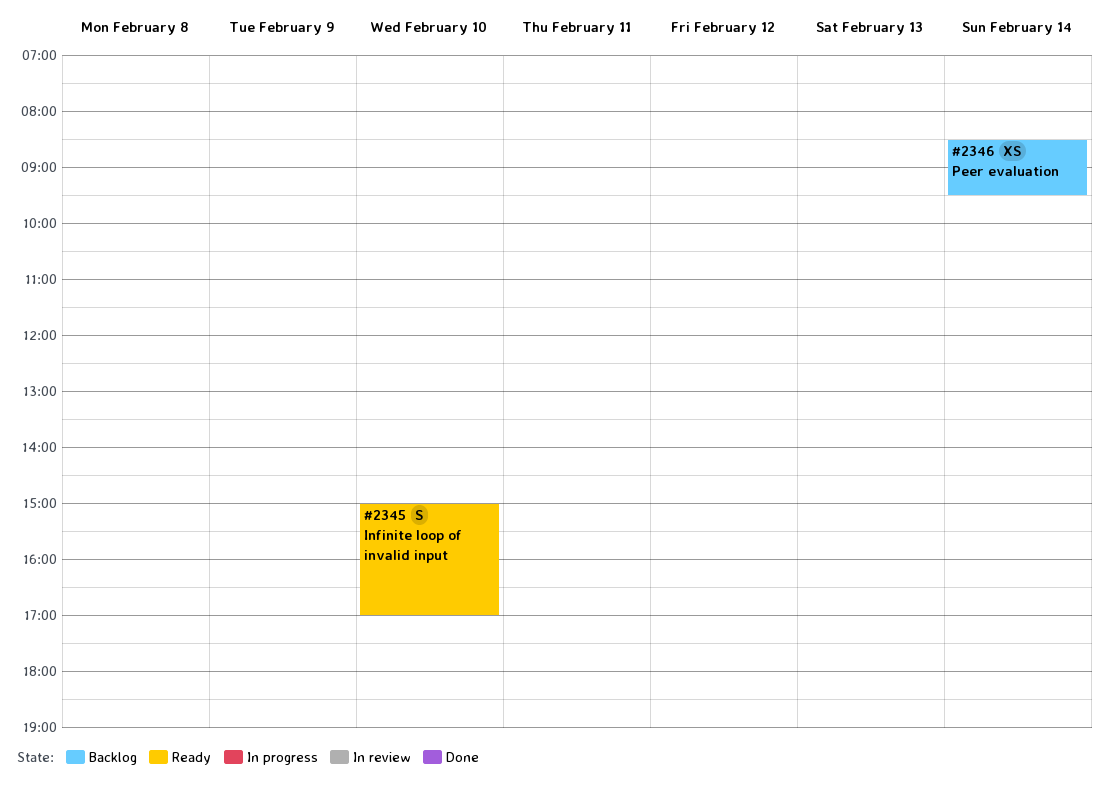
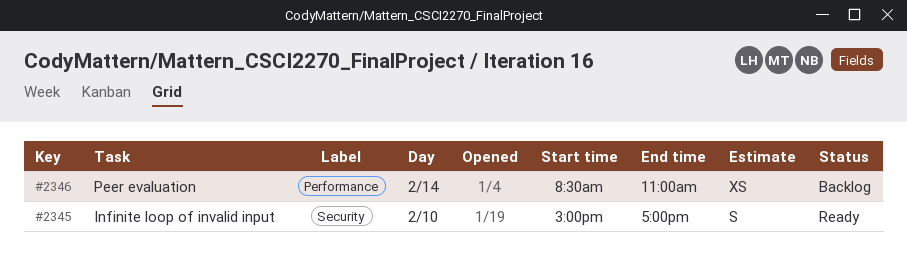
#2346, ends: 09:30 -> 11:00

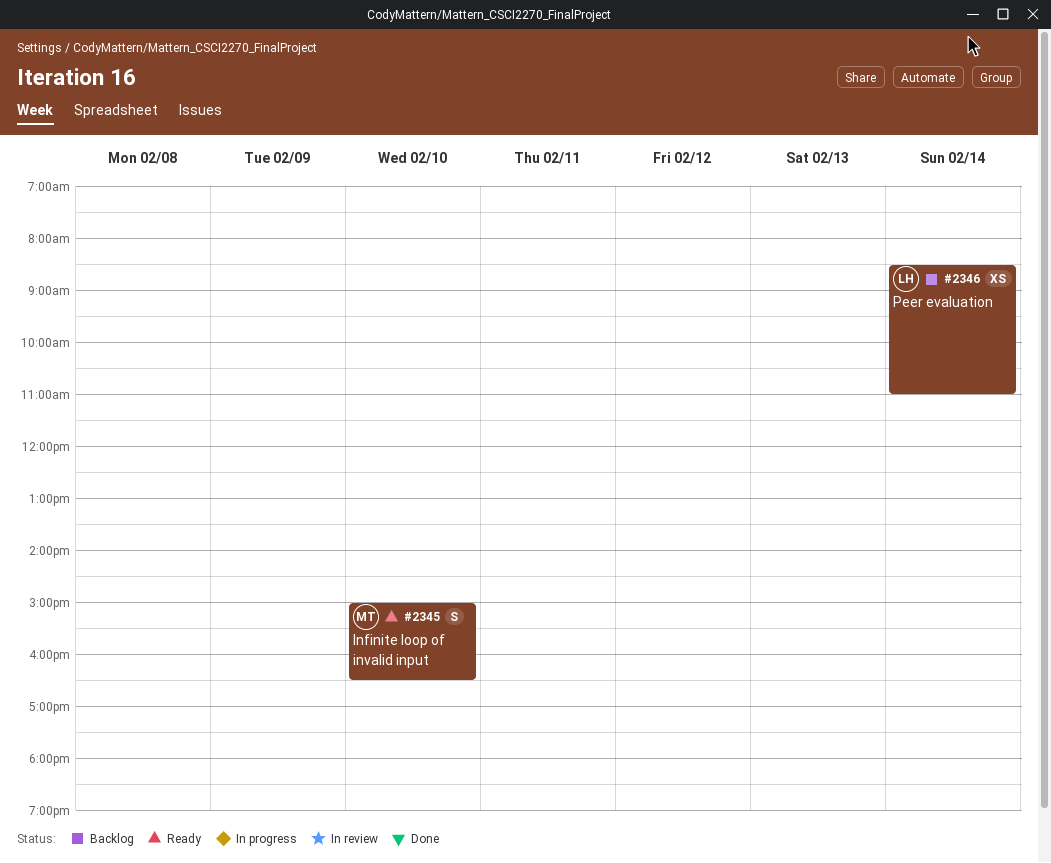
#2345, ends: 17:00 -> 16:30

